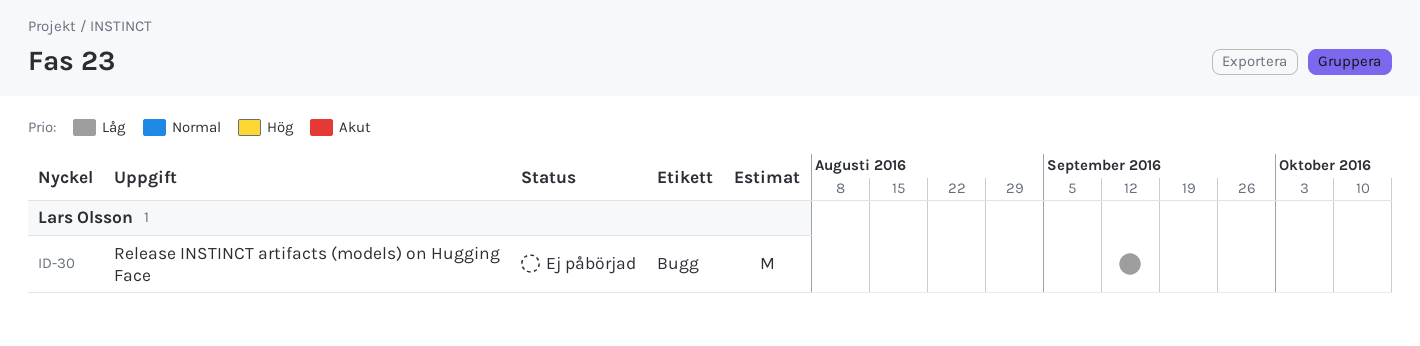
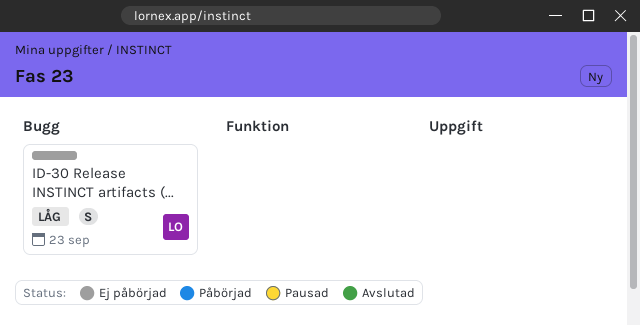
ID-30, estimate: M -> S
ID-30, due: Sep 16 -> Sep 23

